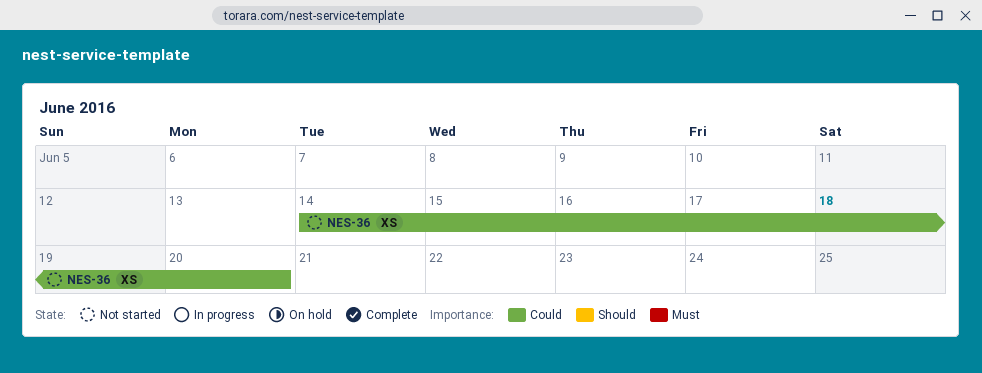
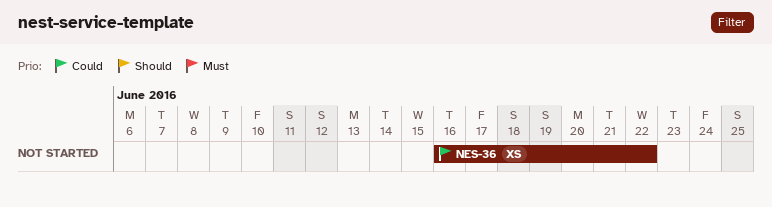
NES-36, start: Jun 14 -> Jun 16
NES-36, due: Jun 20 -> Jun 22

